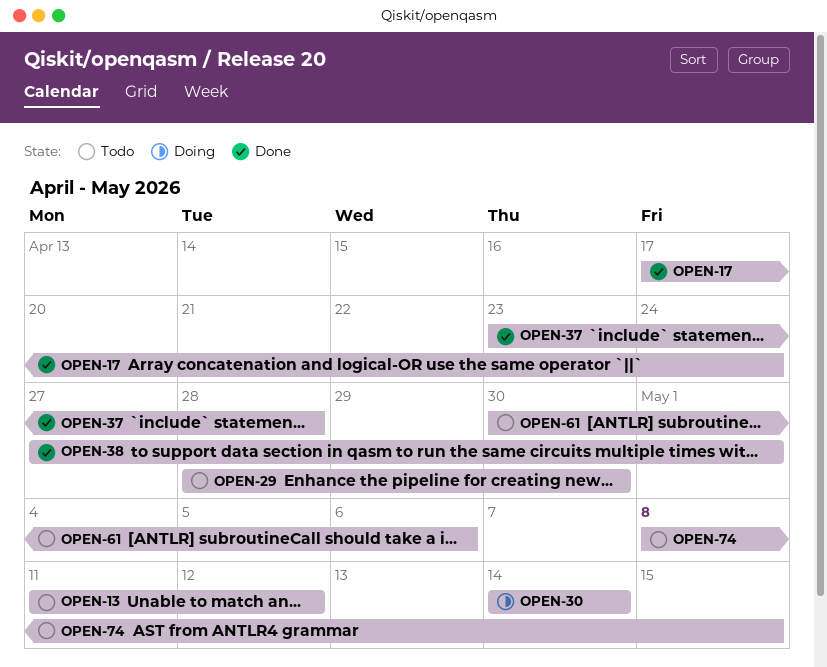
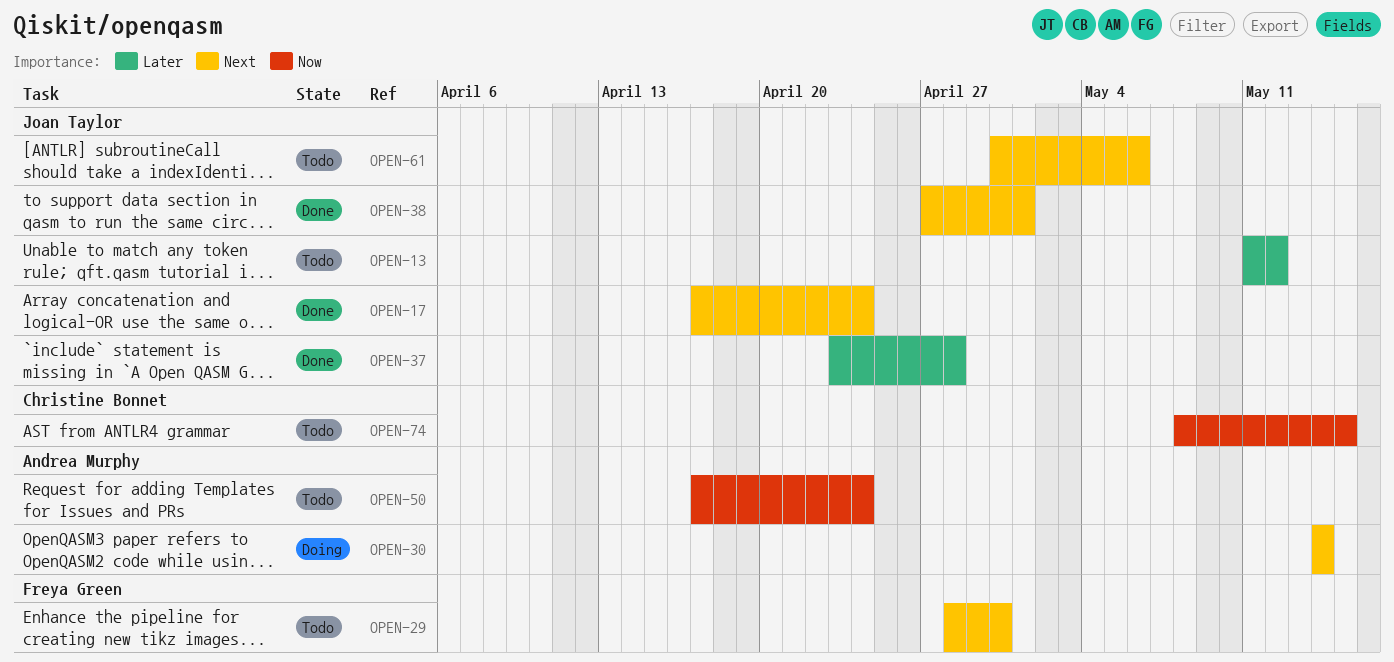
OPEN-50: none -> present

